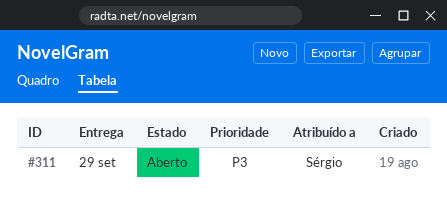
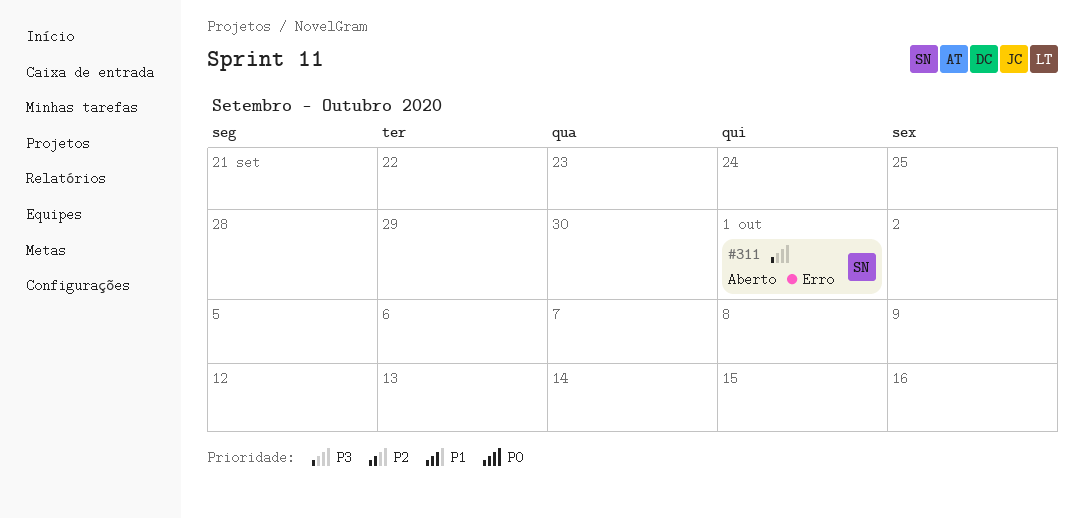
#311, due: Sep 29 -> Oct 1

